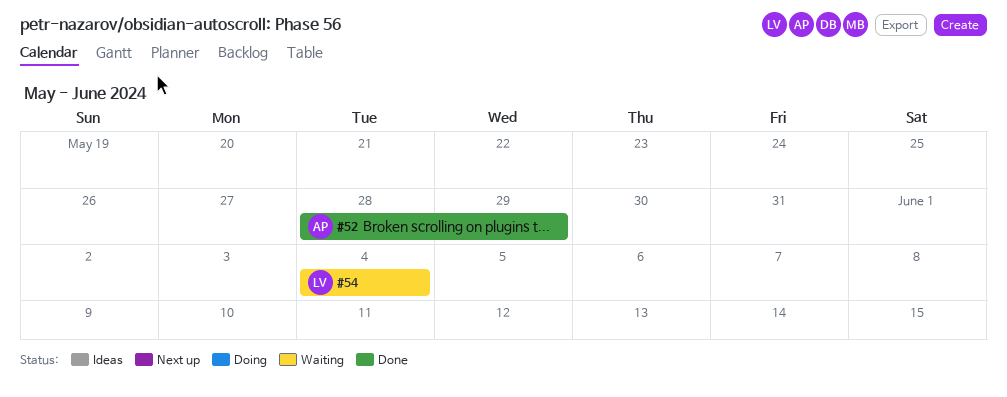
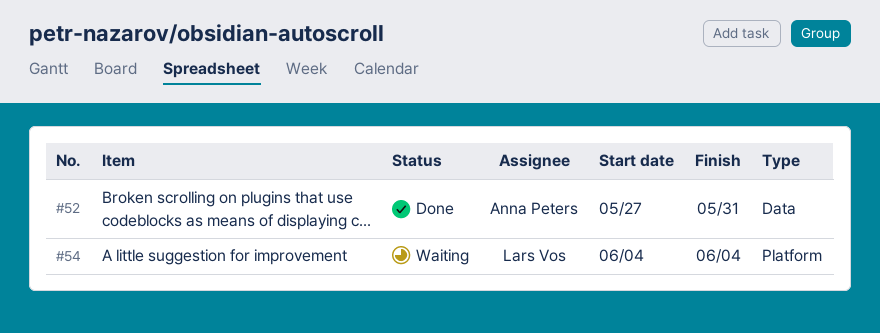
#52, start: May 28 -> May 27
#52, due: May 29 -> May 31

